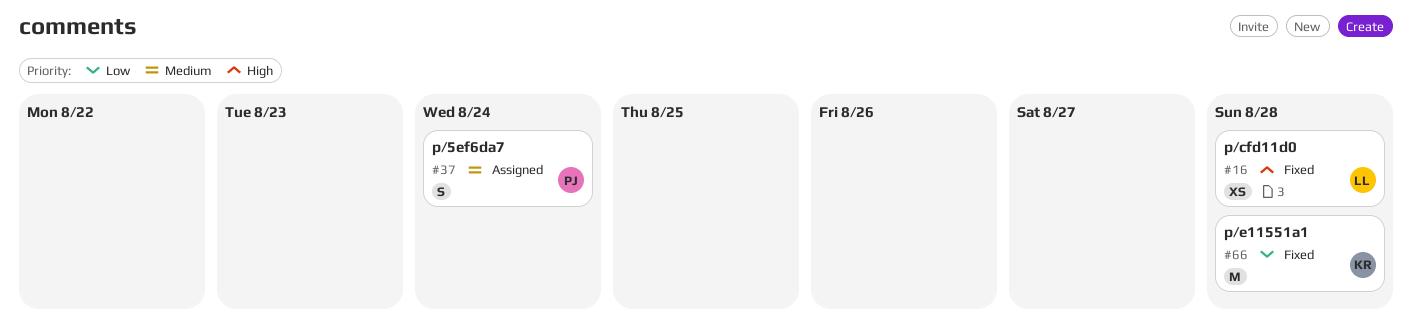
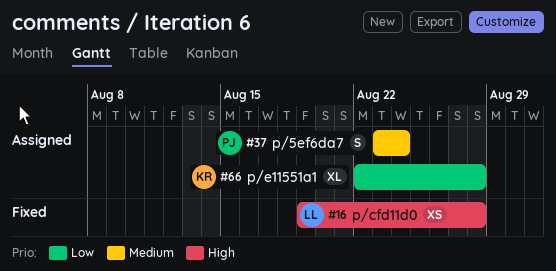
#66, status: Fixed -> Assigned
#66, estimate: M -> XL

